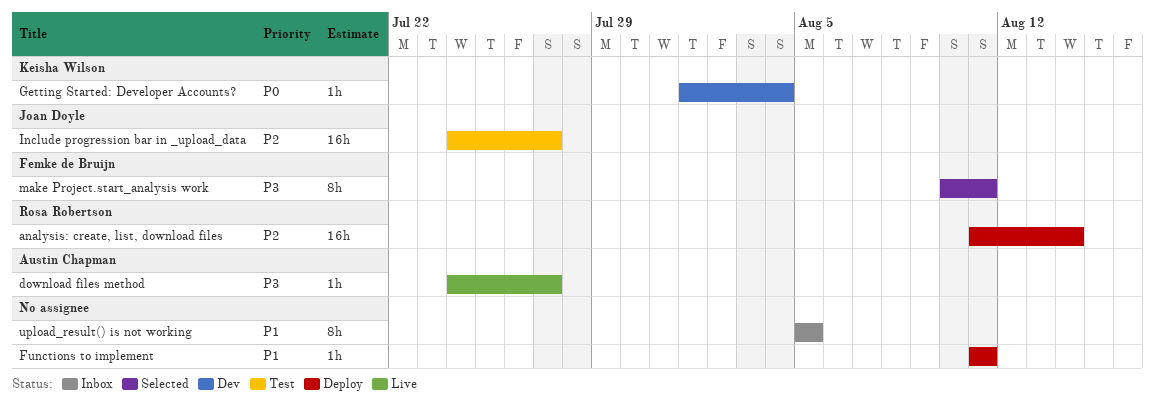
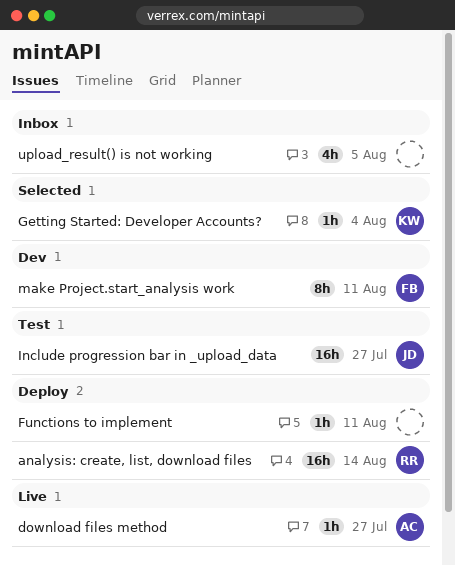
Getting Started: Developer Accounts?, status: Dev -> Selected
make Project.start_analysis work, status: Selected -> Dev
upload_result() is not working, estimate: 8h -> 4h

